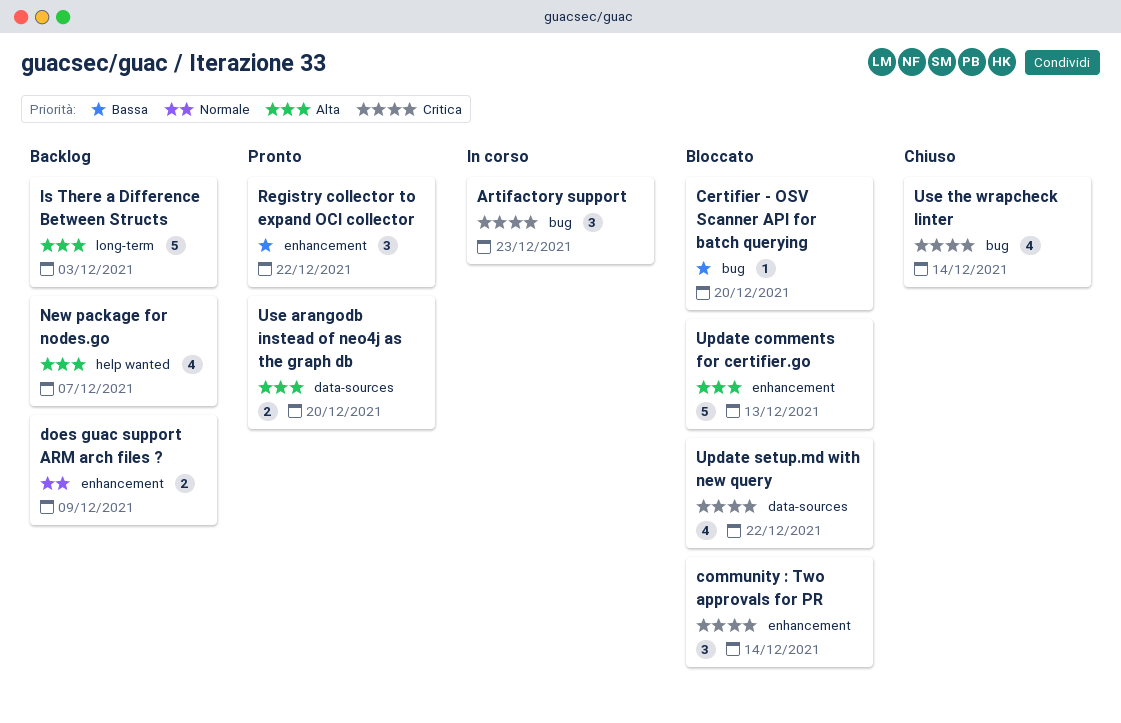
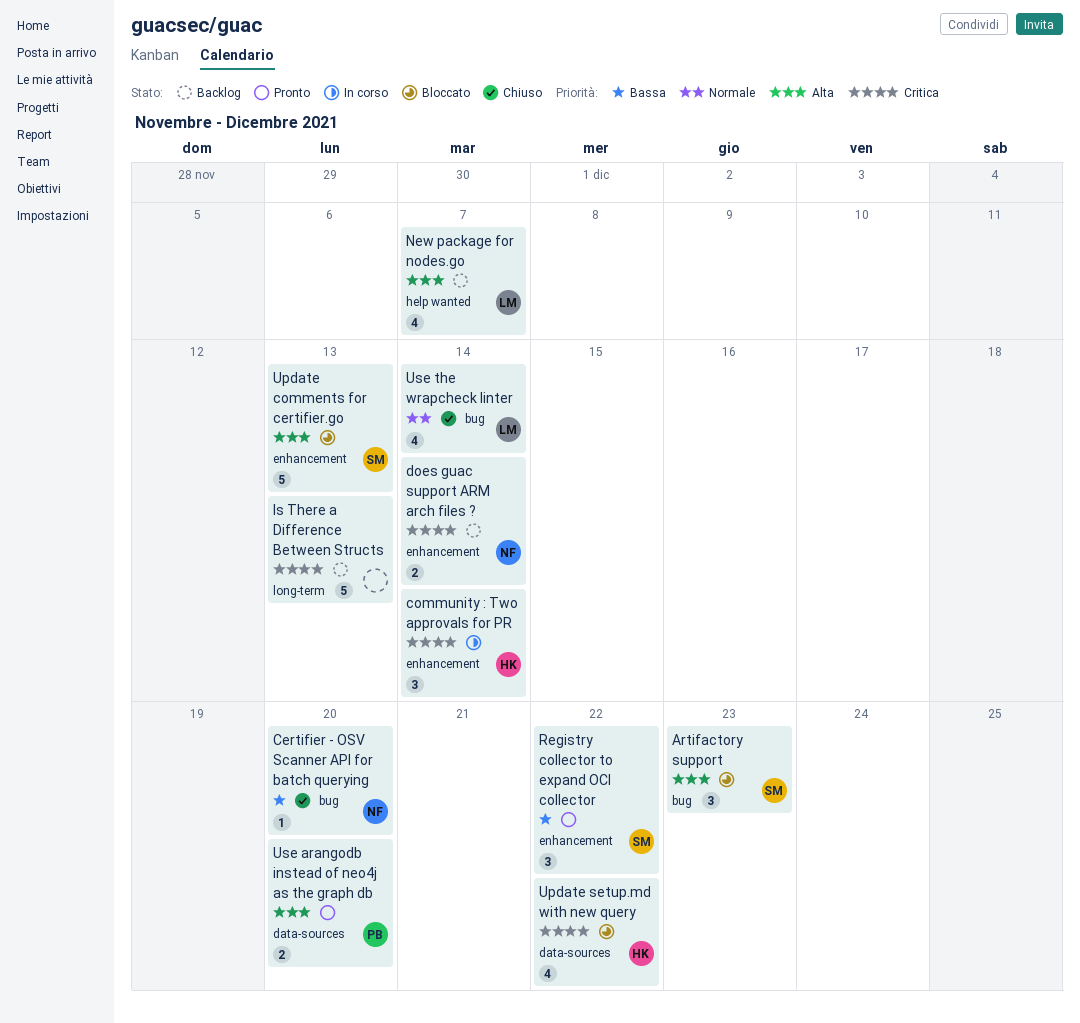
Artifactory support, status: In corso -> Bloccato
Artifactory support, priority: Critica -> Alta
Certifier - OSV Scanner API for batch querying, status: Bloccato -> Chiuso
community : Two approvals for PR, status: Bloccato -> In corso
does guac support ARM arch files ?, priority: Normale -> Critica
does guac support ARM arch files ?, due: Dec 9 -> Dec 14
Is There a Difference Between Structs, priority: Alta -> Critica
Is There a Difference Between Structs, due: Dec 3 -> Dec 13
Use the wrapcheck linter, priority: Critica -> Normale

